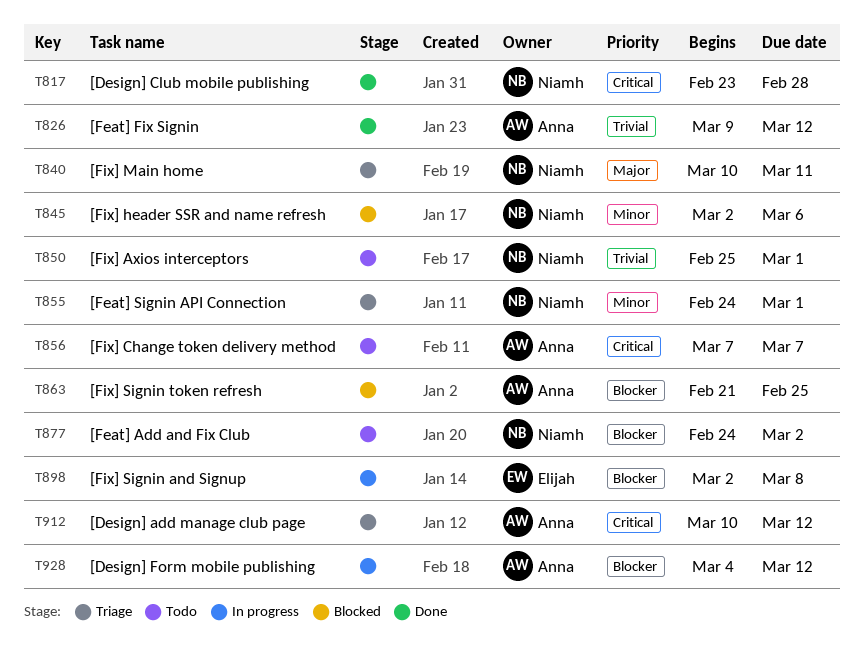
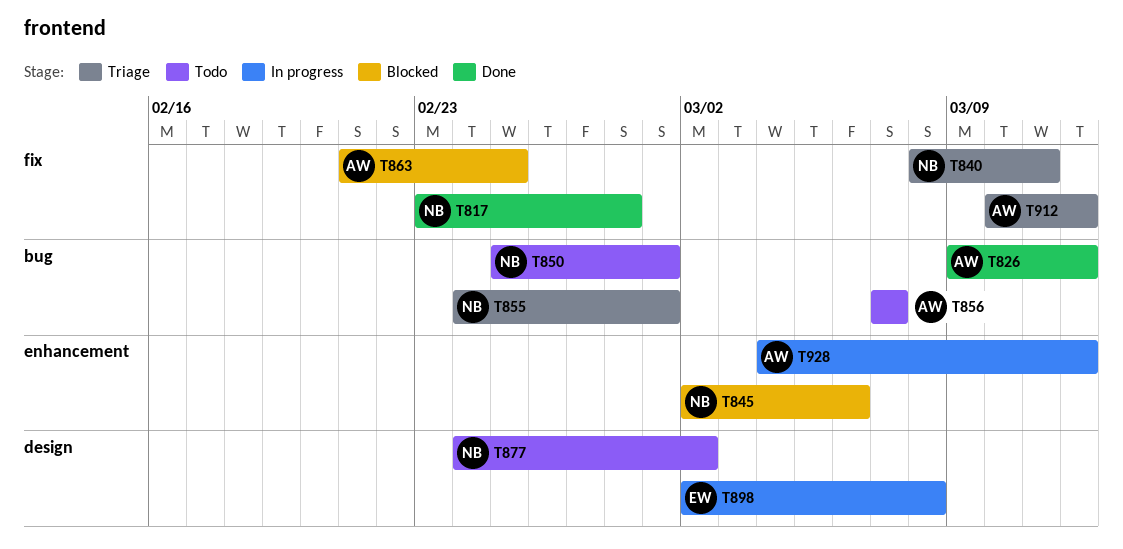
T840, start: Mar 10 -> Mar 8

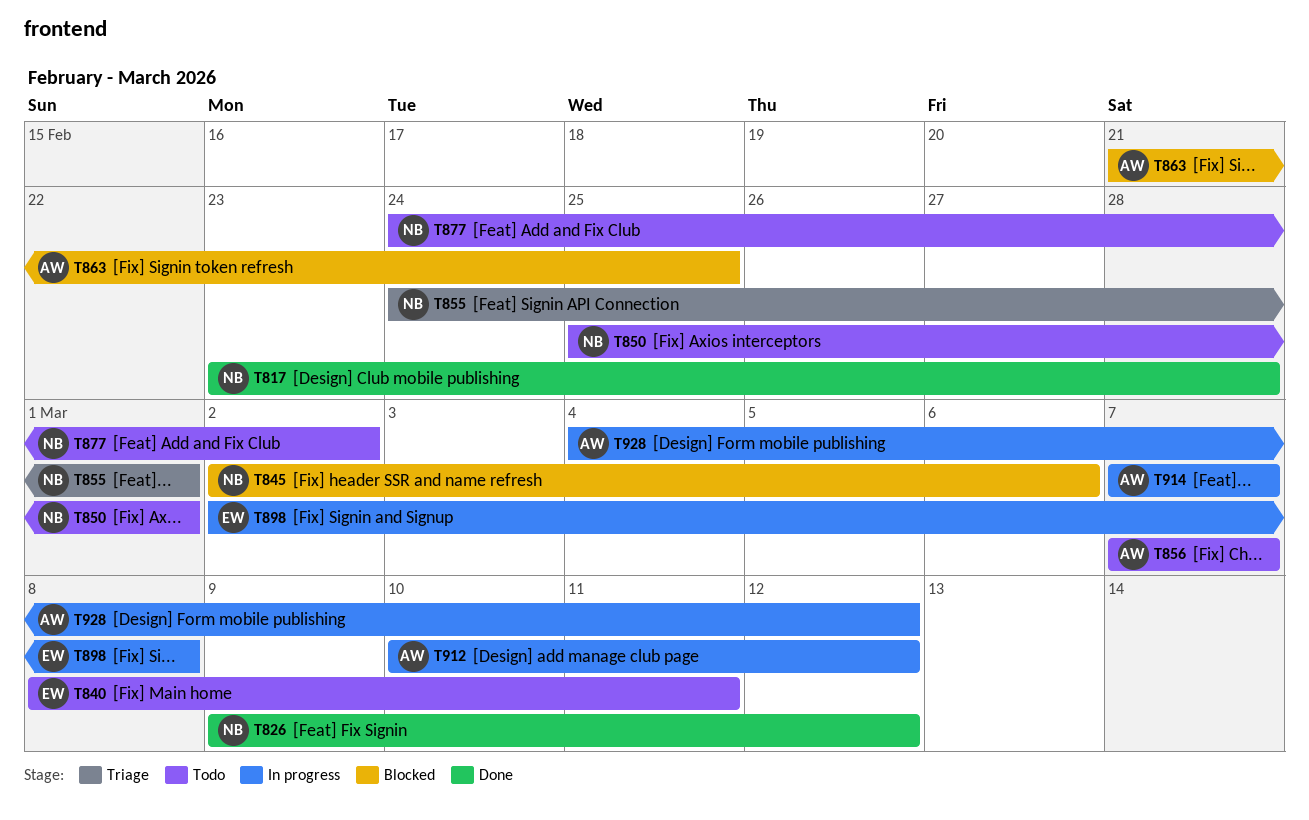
T826, owner: AW -> NB
T840, status: Triage -> Todo
T840, owner: NB -> EW
T912, status: Triage -> In progress
T914: none -> present

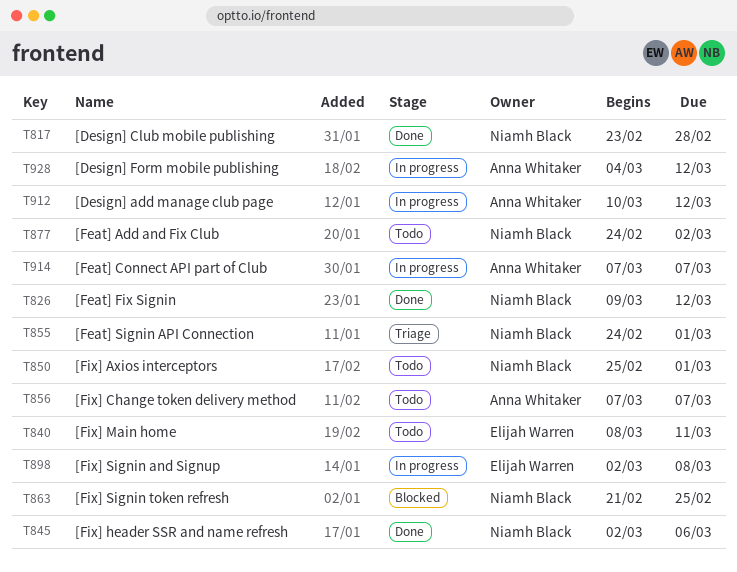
T845, status: Blocked -> Done
T863, owner: Anna Whitaker -> Niamh Black

